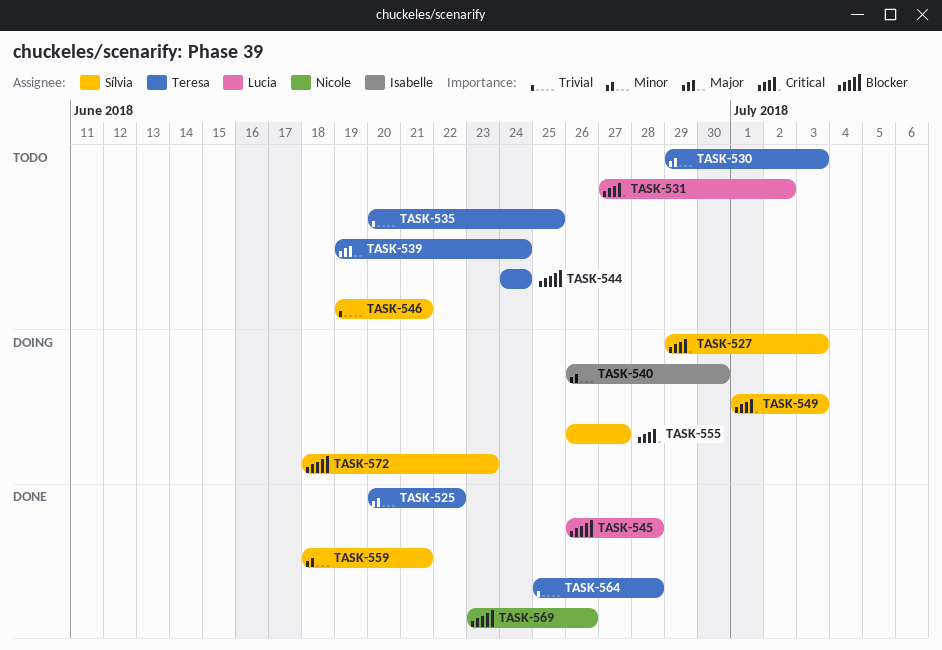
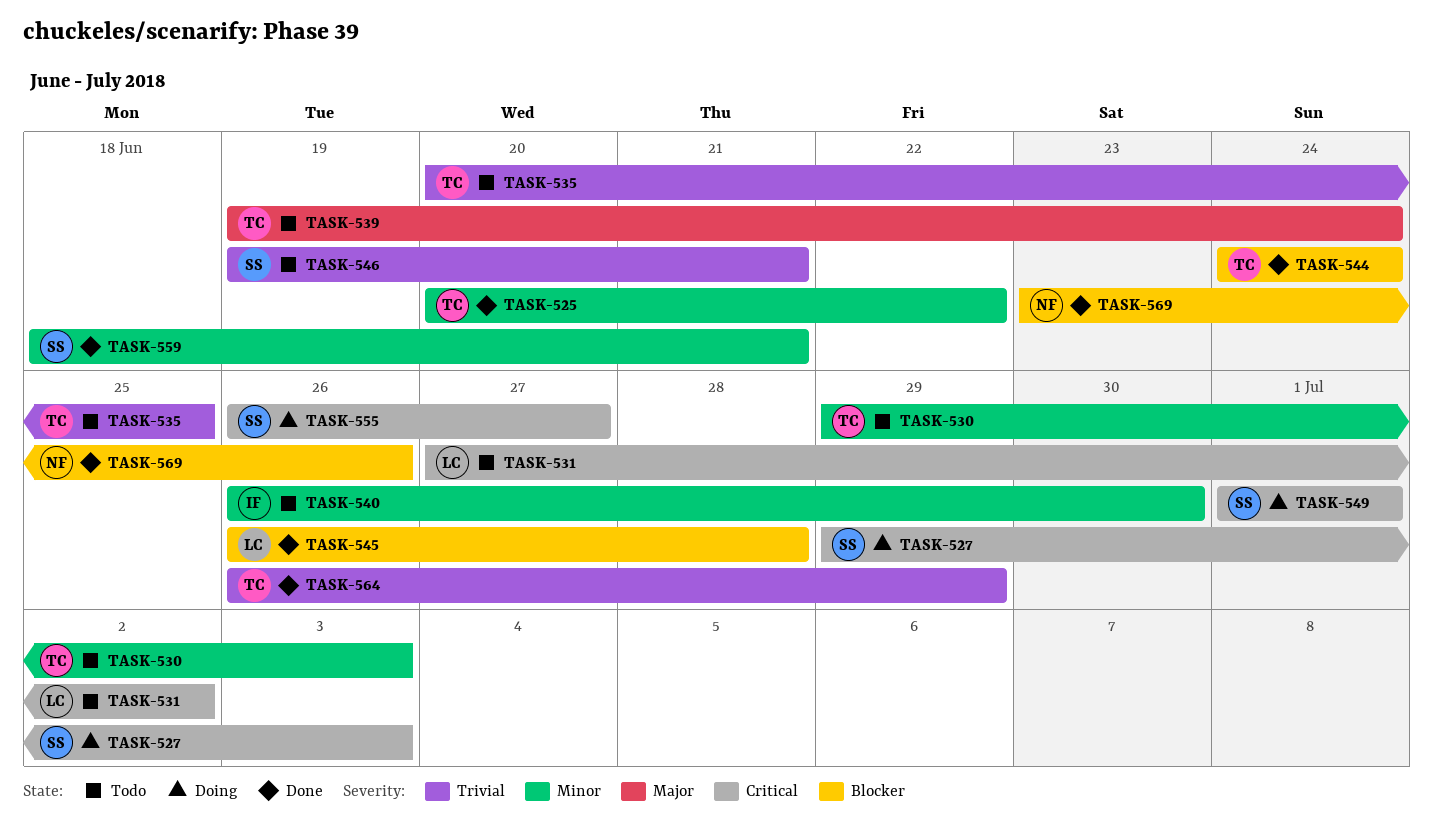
TASK-540, status: Doing -> Todo
TASK-544, status: Todo -> Done
TASK-549, due: Jul 3 -> Jul 1
TASK-564, start: Jun 25 -> Jun 26
TASK-564, due: Jun 28 -> Jun 29
TASK-572: present -> none

